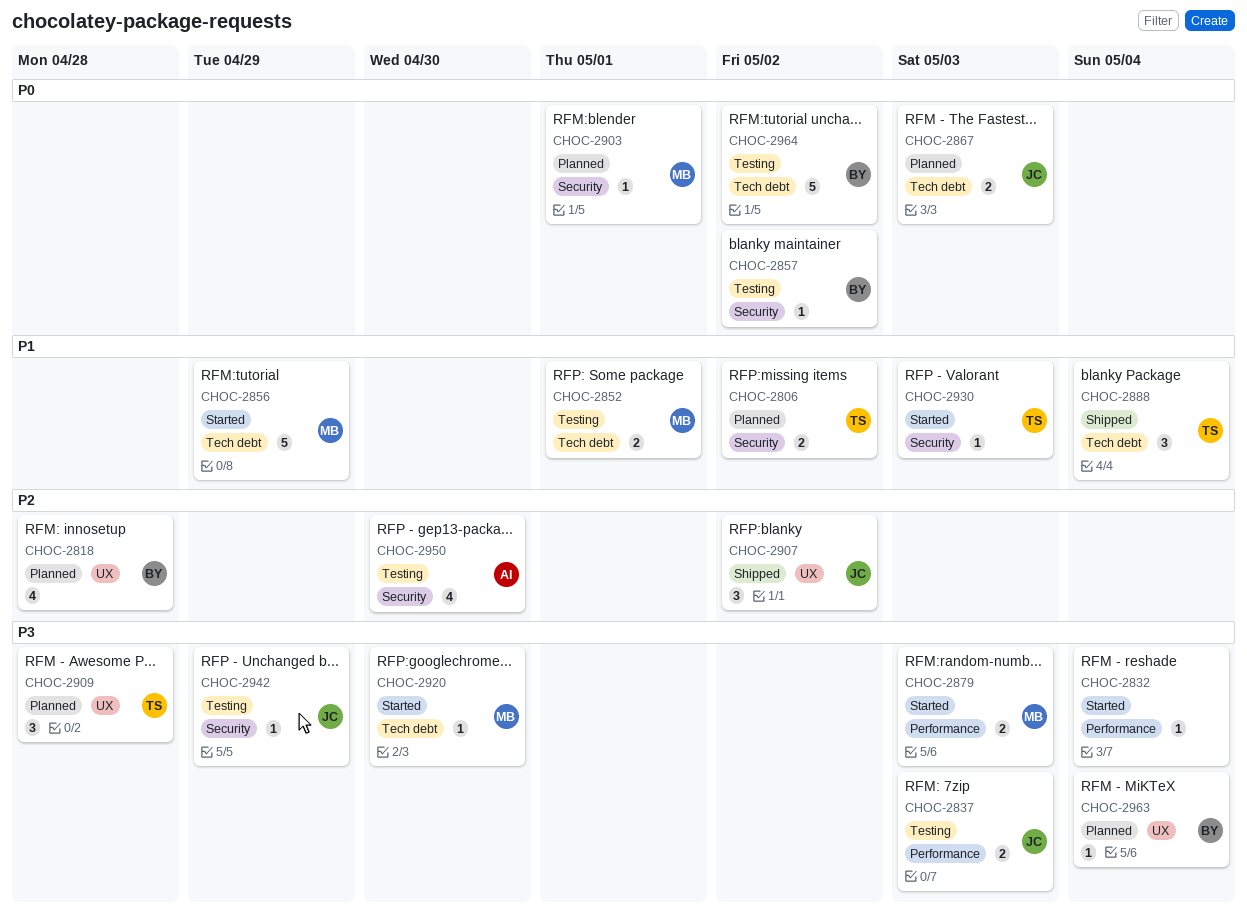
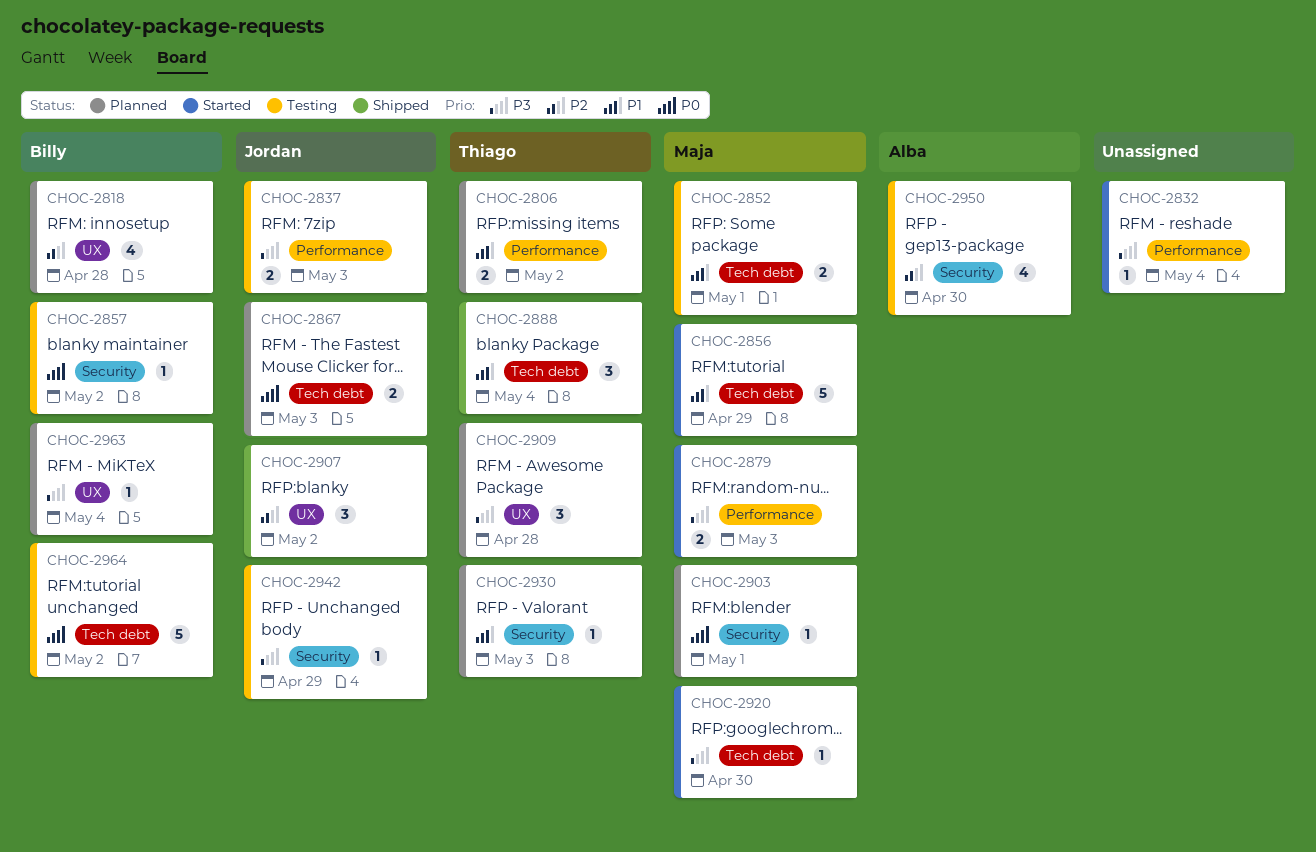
CHOC-2806, label: Security -> Performance
CHOC-2930, status: Started -> Planned

